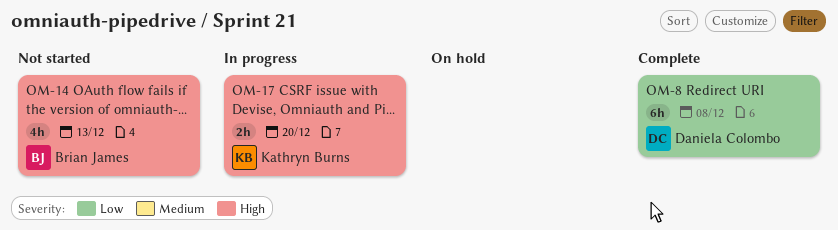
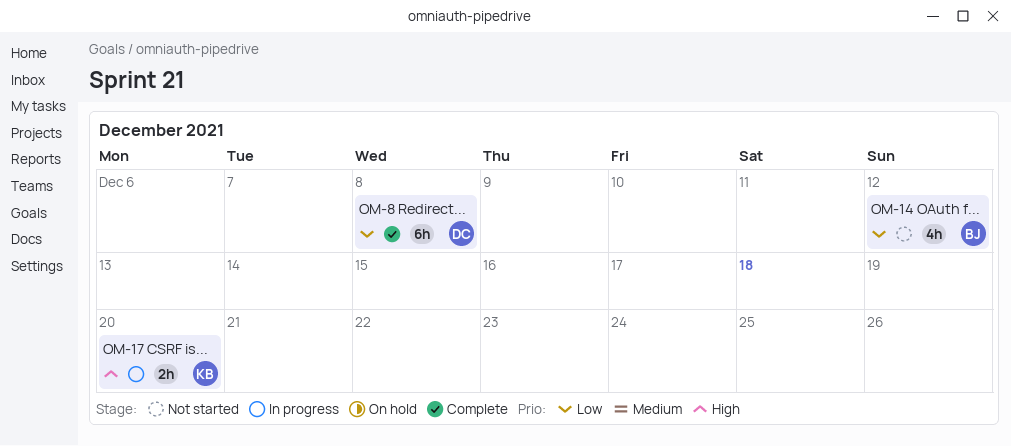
OM-14, priority: High -> Low
OM-14, due: Dec 13 -> Dec 12

